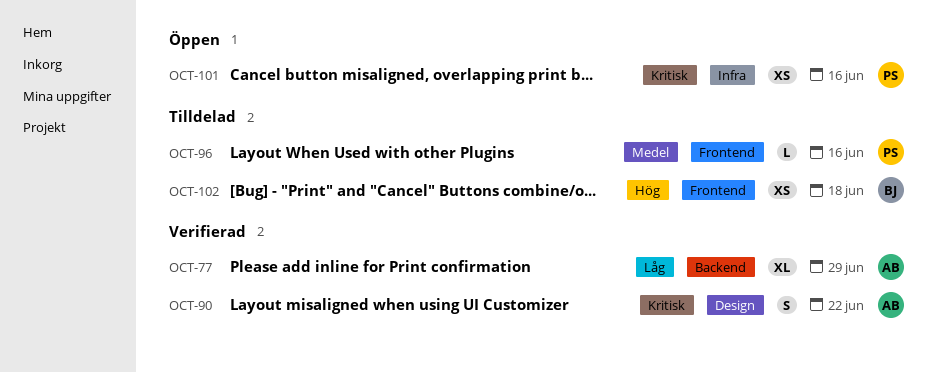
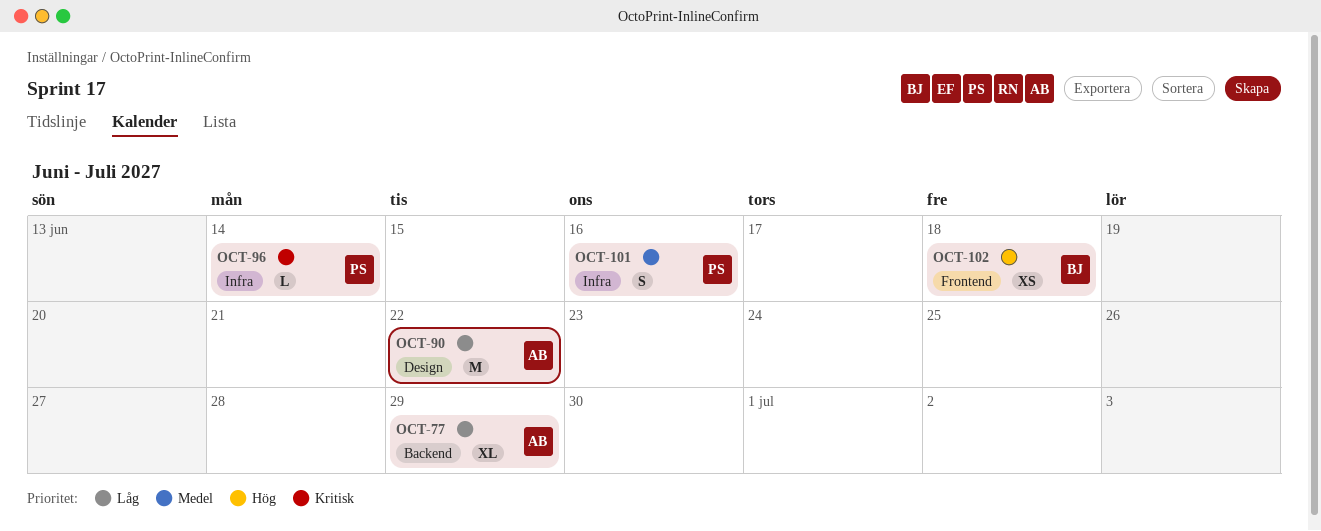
OCT-90, priority: Kritisk -> Låg
OCT-90, estimate: S -> M
OCT-96, priority: Medel -> Kritisk
OCT-96, label: Frontend -> Infra
OCT-96, due: Jun 16 -> Jun 14
OCT-101, priority: Kritisk -> Medel
OCT-101, estimate: XS -> S

